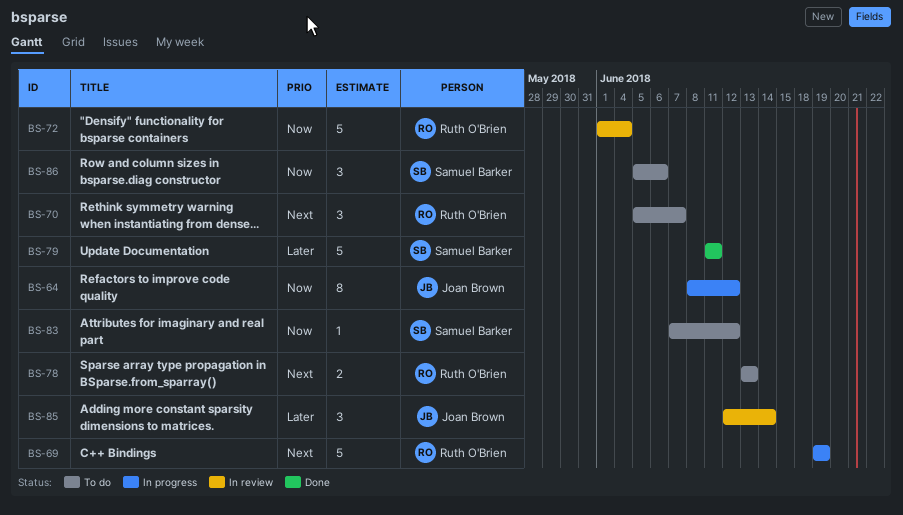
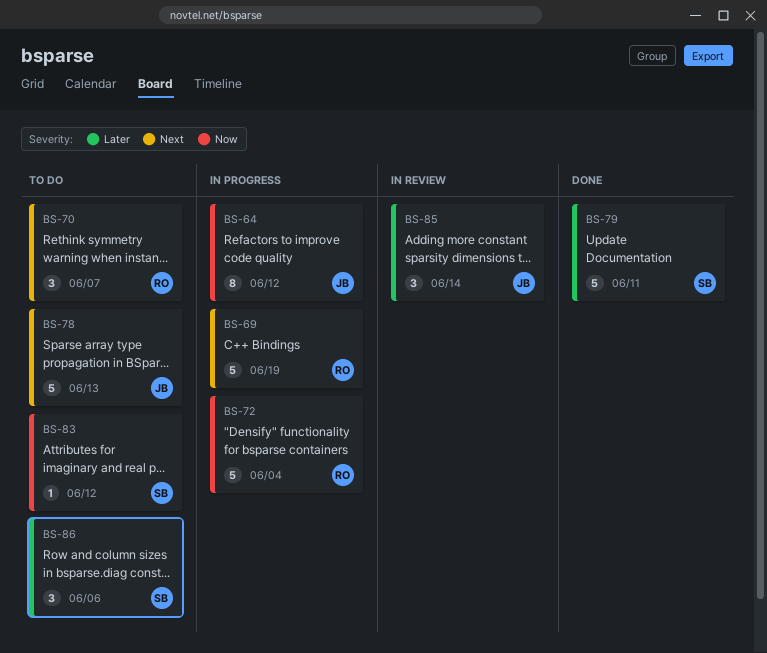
BS-72, status: In review -> In progress
BS-78, owner: Ruth O'Brien -> Joan Brown
BS-78, estimate: 2 -> 5
BS-86, priority: Now -> Later

